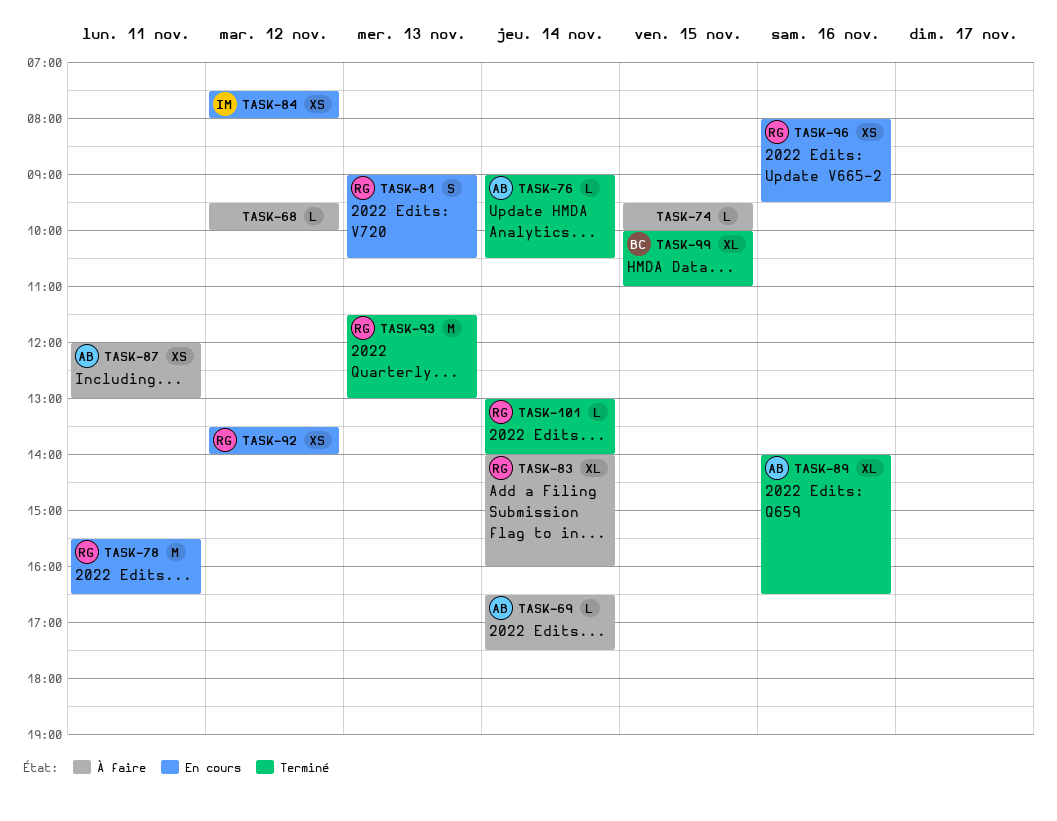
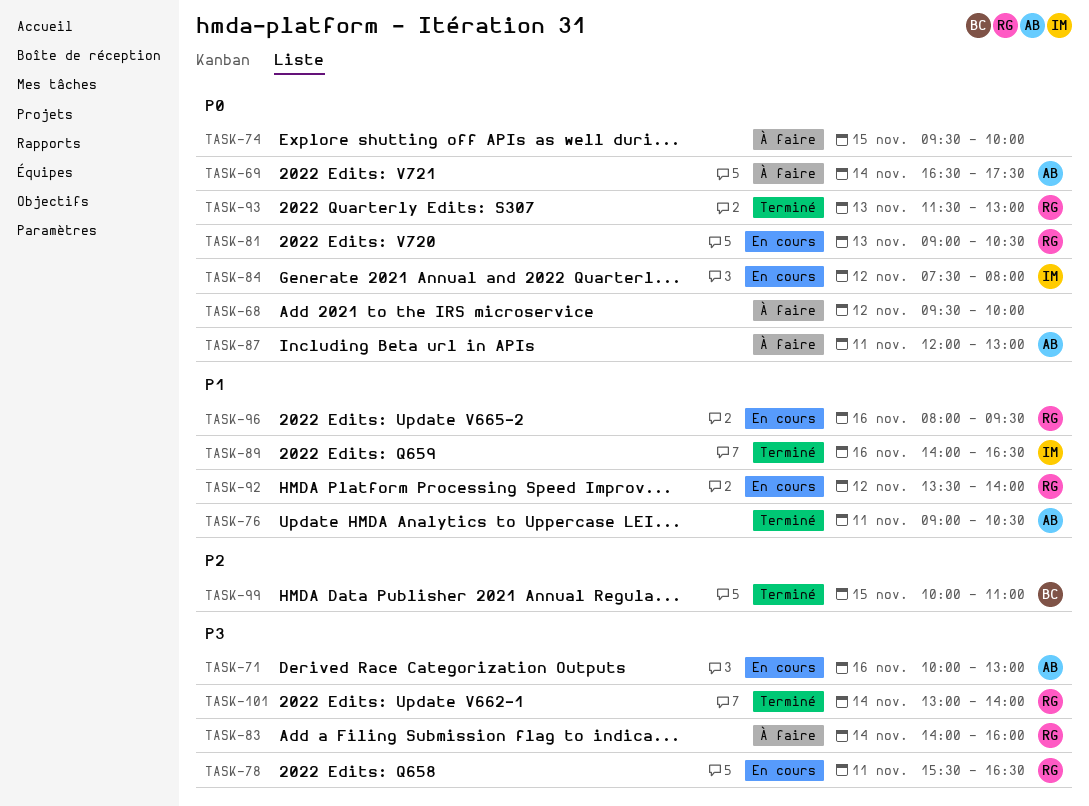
TASK-71: none -> present
TASK-76, day: Nov 14 -> Nov 11
TASK-89, owner: AB -> IM

